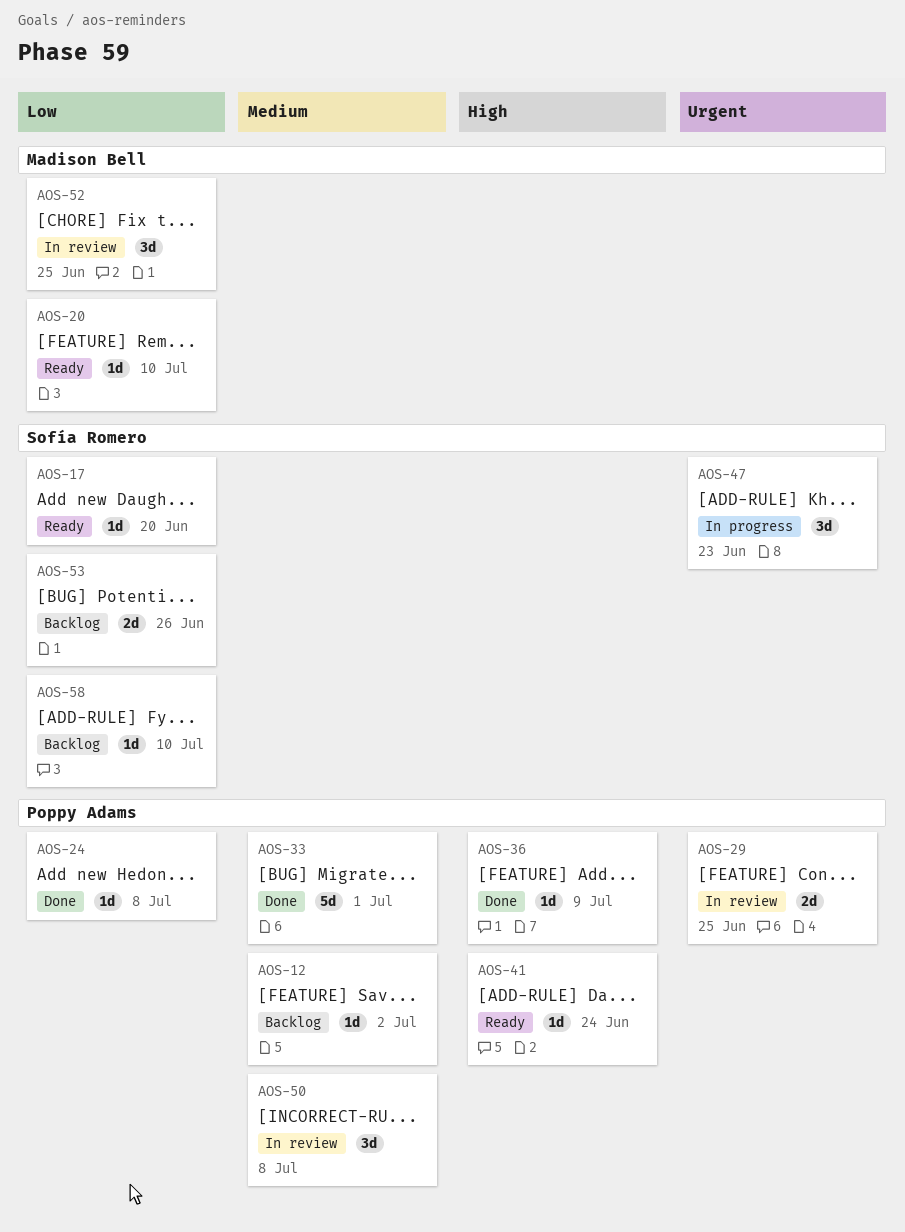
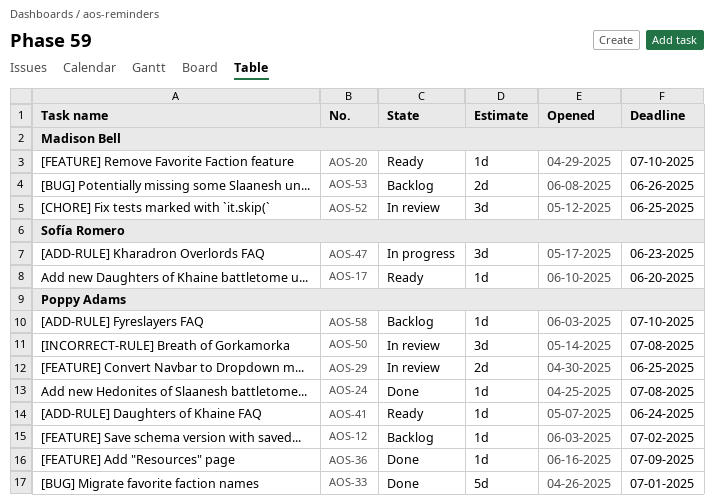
AOS-53, owner: Sofía Romero -> Madison Bell
AOS-58, owner: Sofía Romero -> Poppy Adams

